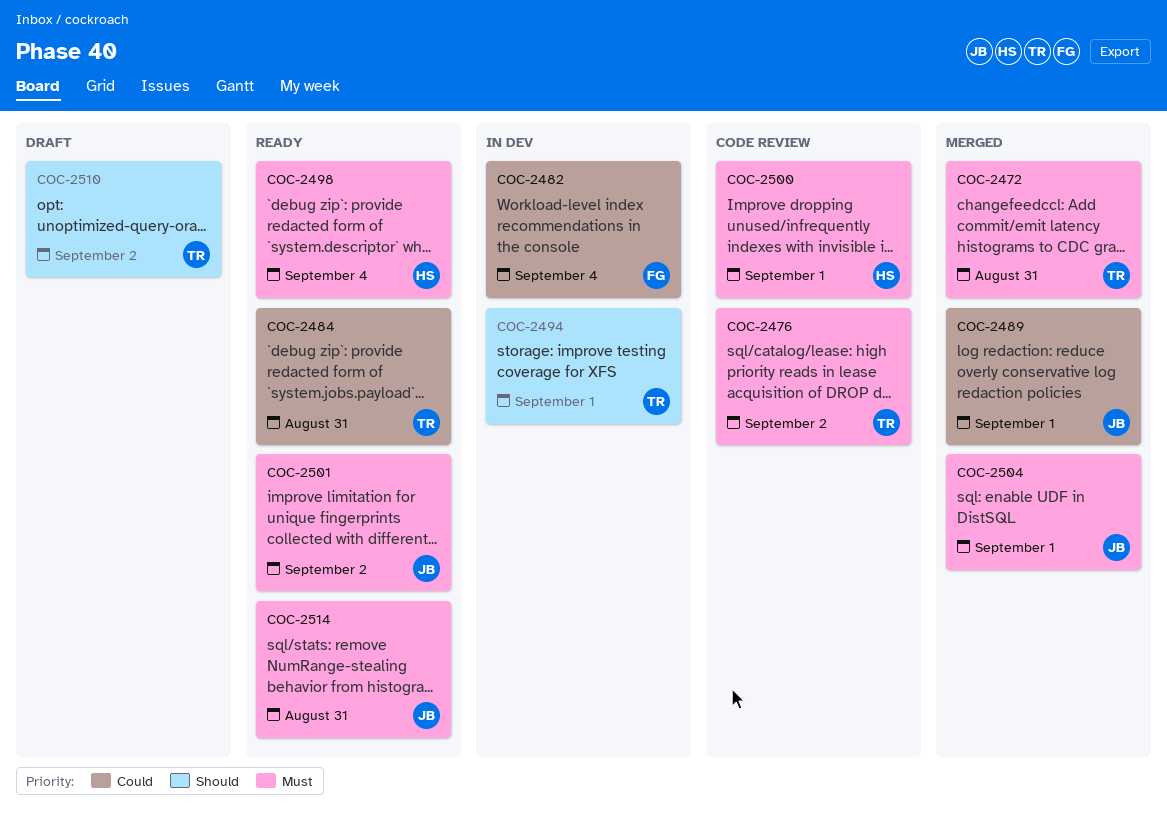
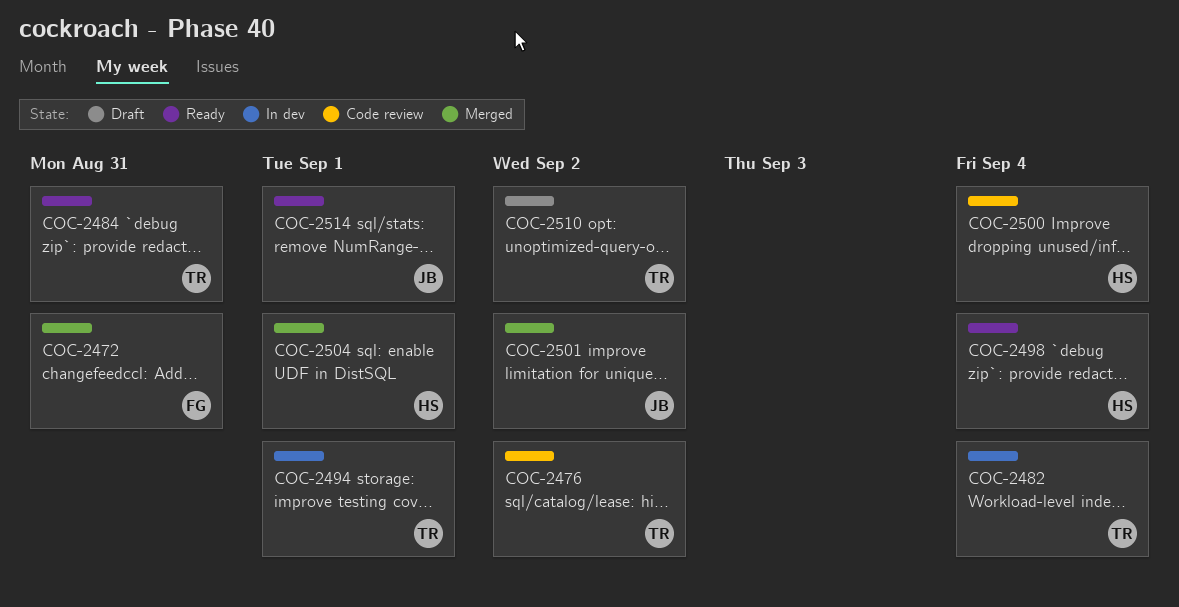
COC-2472, owner: TR -> FG
COC-2482, owner: FG -> TR
COC-2489: present -> none
COC-2500, due: Sep 1 -> Sep 4
COC-2501, status: Ready -> Merged
COC-2504, owner: JB -> HS
COC-2514, due: Aug 31 -> Sep 1

